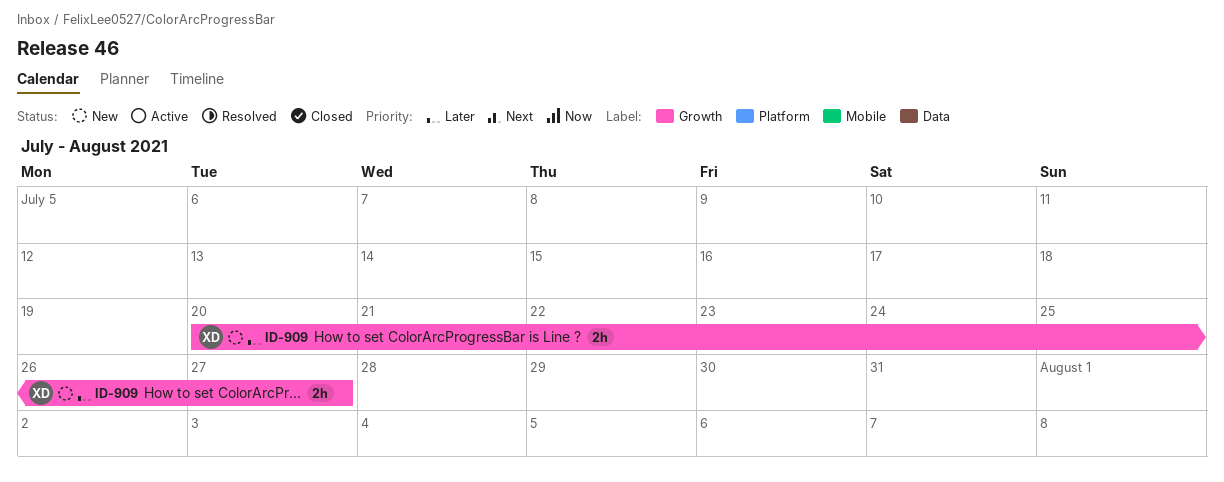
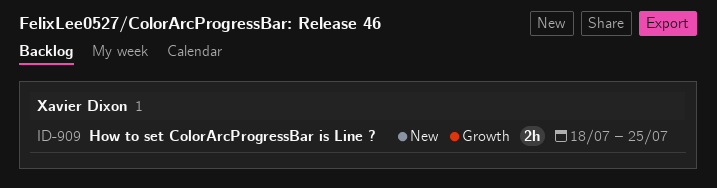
ID-909, start: Jul 20 -> Jul 18
ID-909, due: Jul 27 -> Jul 25

